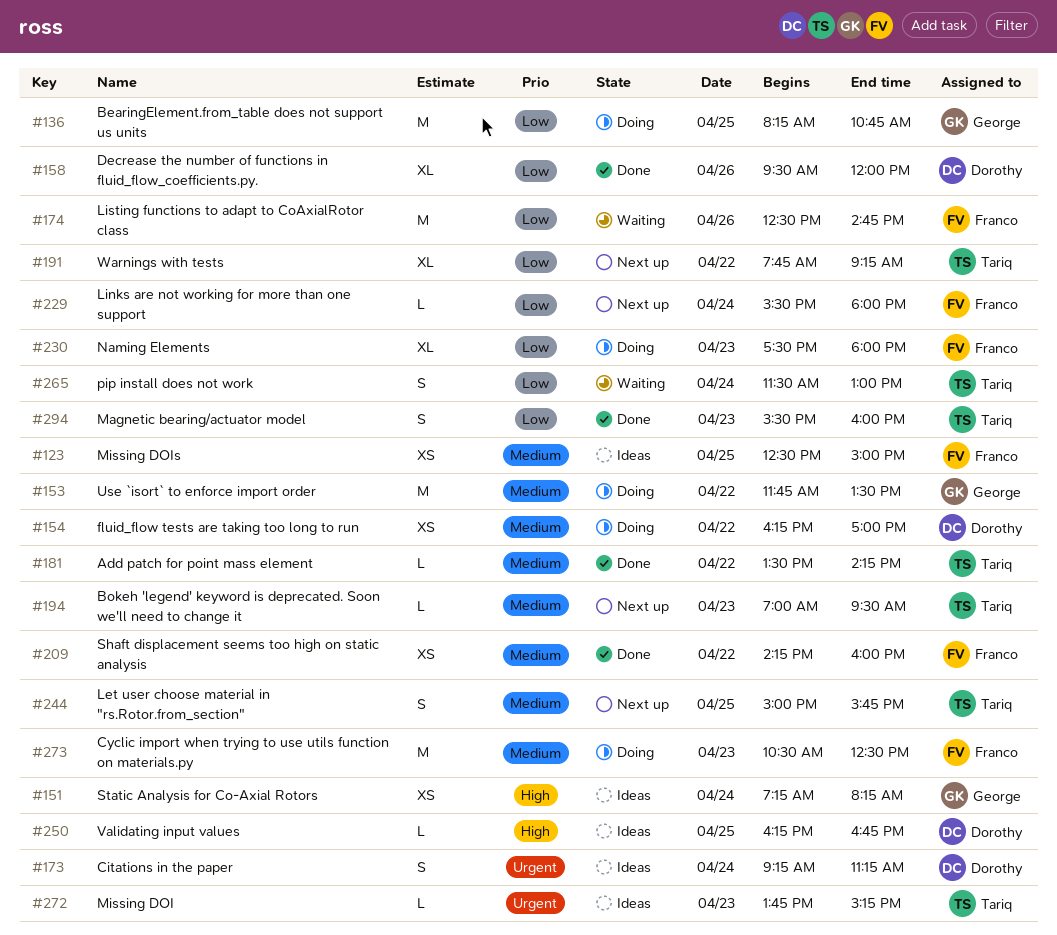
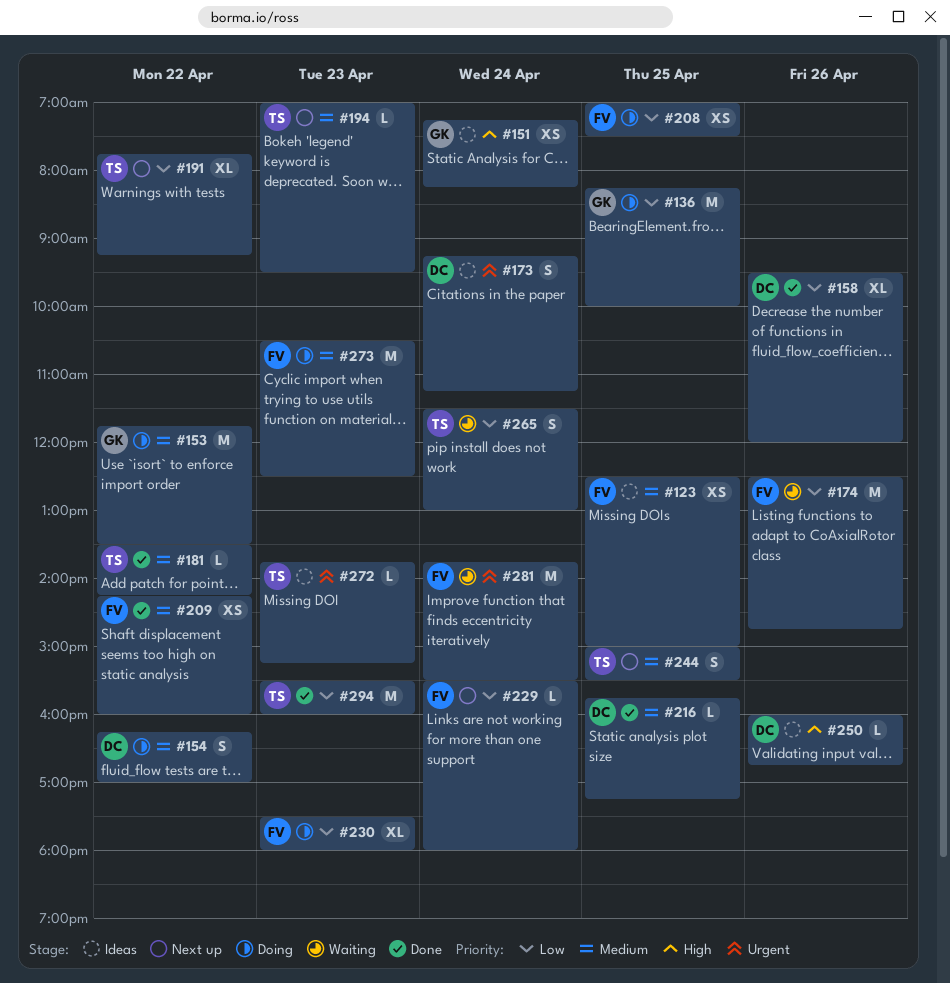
#136, ends: 10:45 -> 10:00
#154, estimate: XS -> S
#208: none -> present
#216: none -> present
#244, ends: 15:45 -> 15:30
#250, day: Apr 25 -> Apr 26
#250, begins: 16:15 -> 16:00
#281: none -> present
#294, estimate: S -> M

